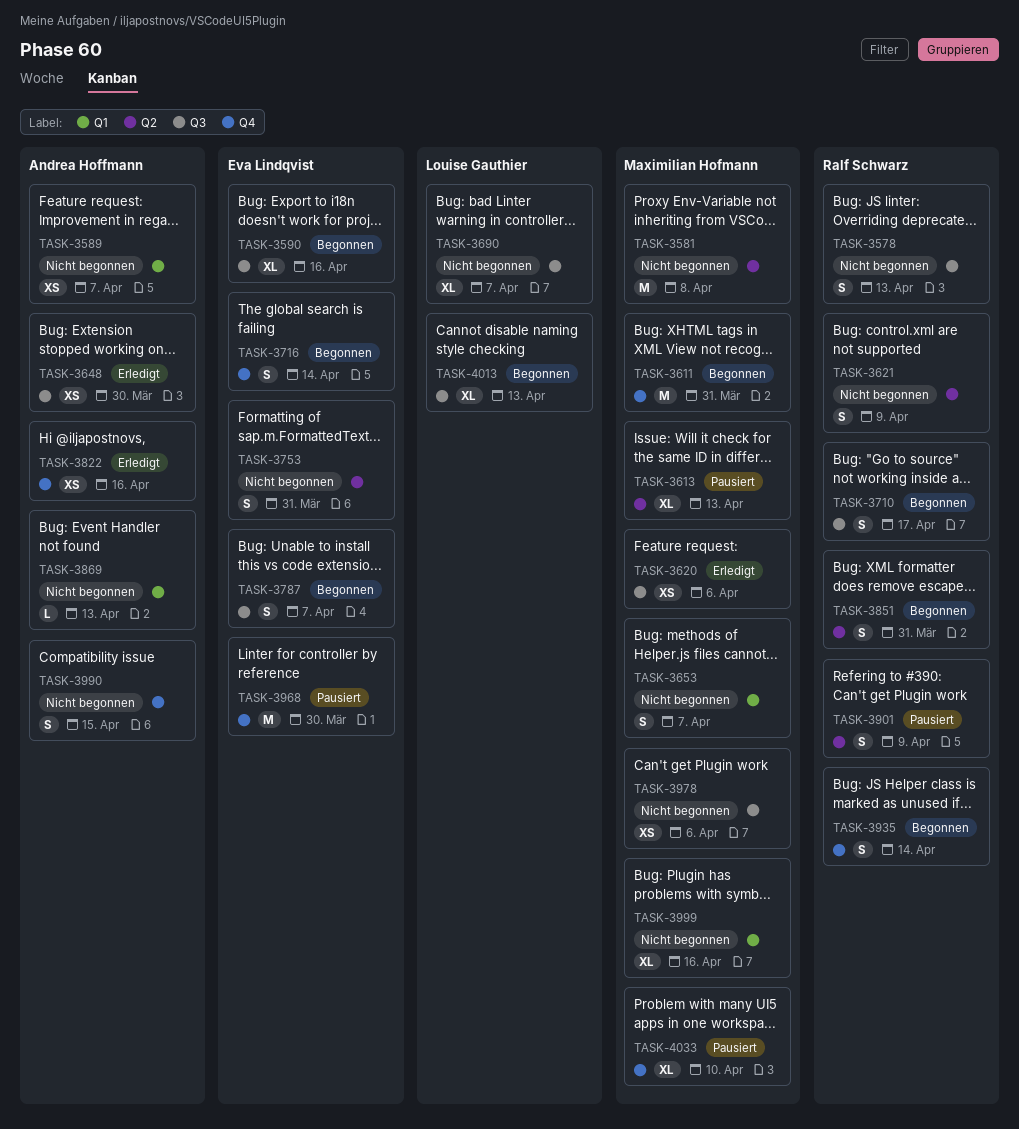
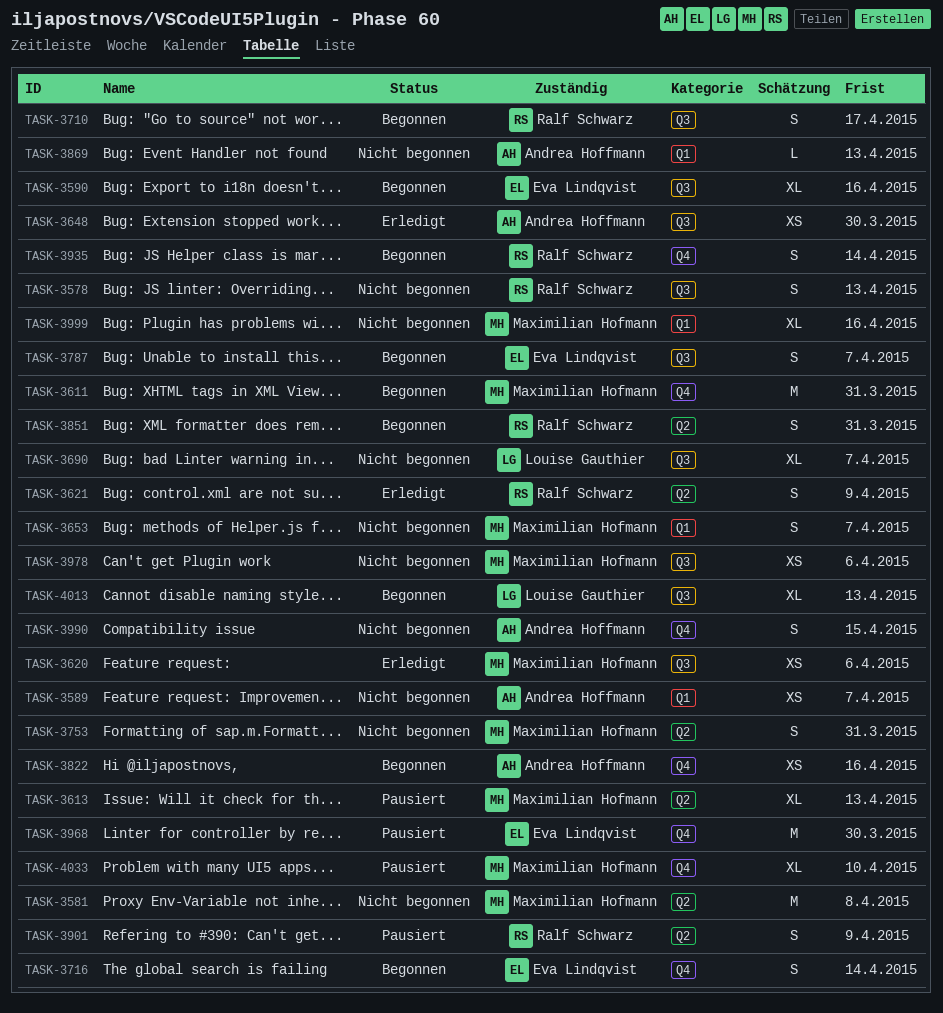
TASK-3621, status: Nicht begonnen -> Erledigt
TASK-3753, owner: Eva Lindqvist -> Maximilian Hofmann
TASK-3822, status: Erledigt -> Begonnen

